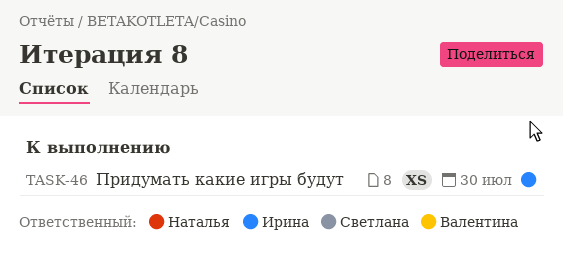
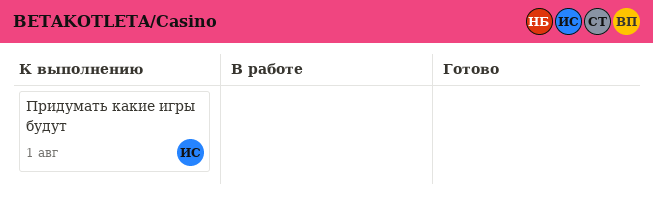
Придумать какие игры будут, due: Jul 30 -> Aug 1

